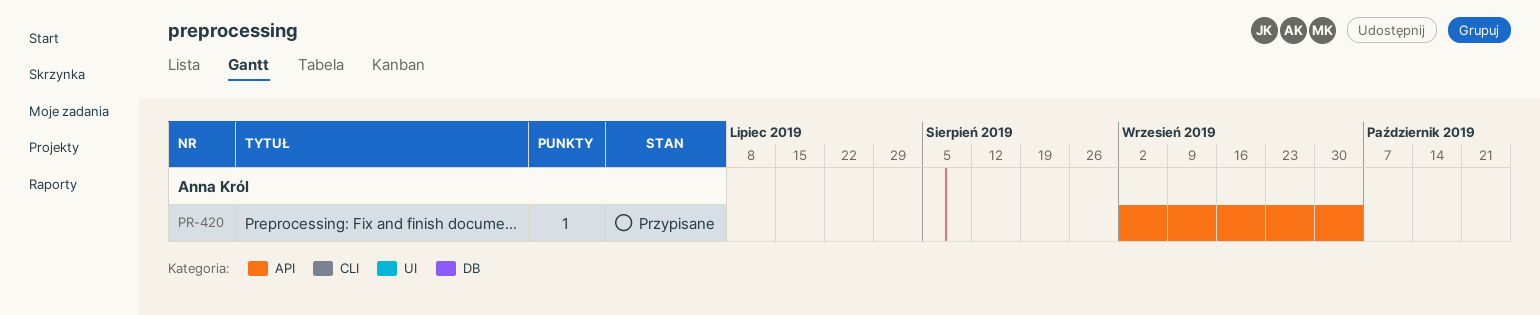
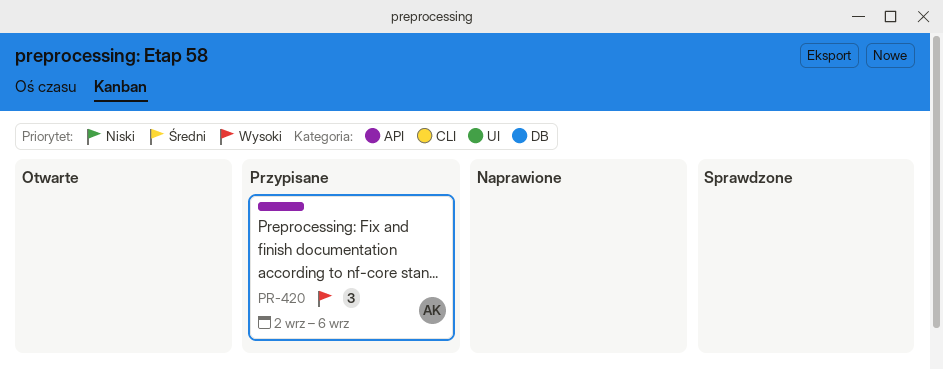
PR-420, estimate: 1 -> 3
PR-420, due: Oct 4 -> Sep 6

